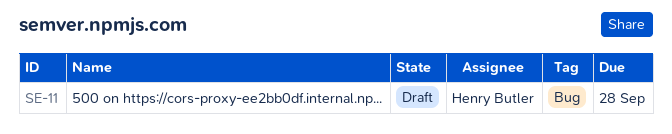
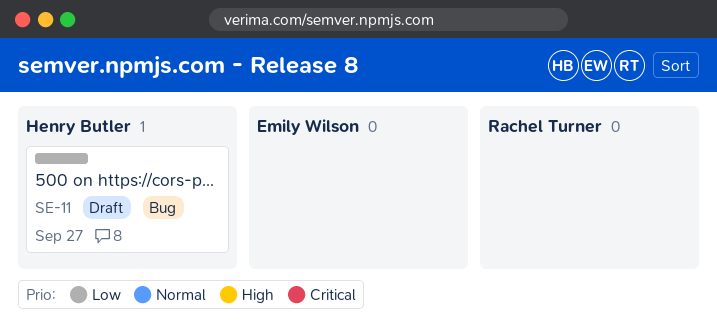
SE-11, due: Sep 28 -> Sep 27

